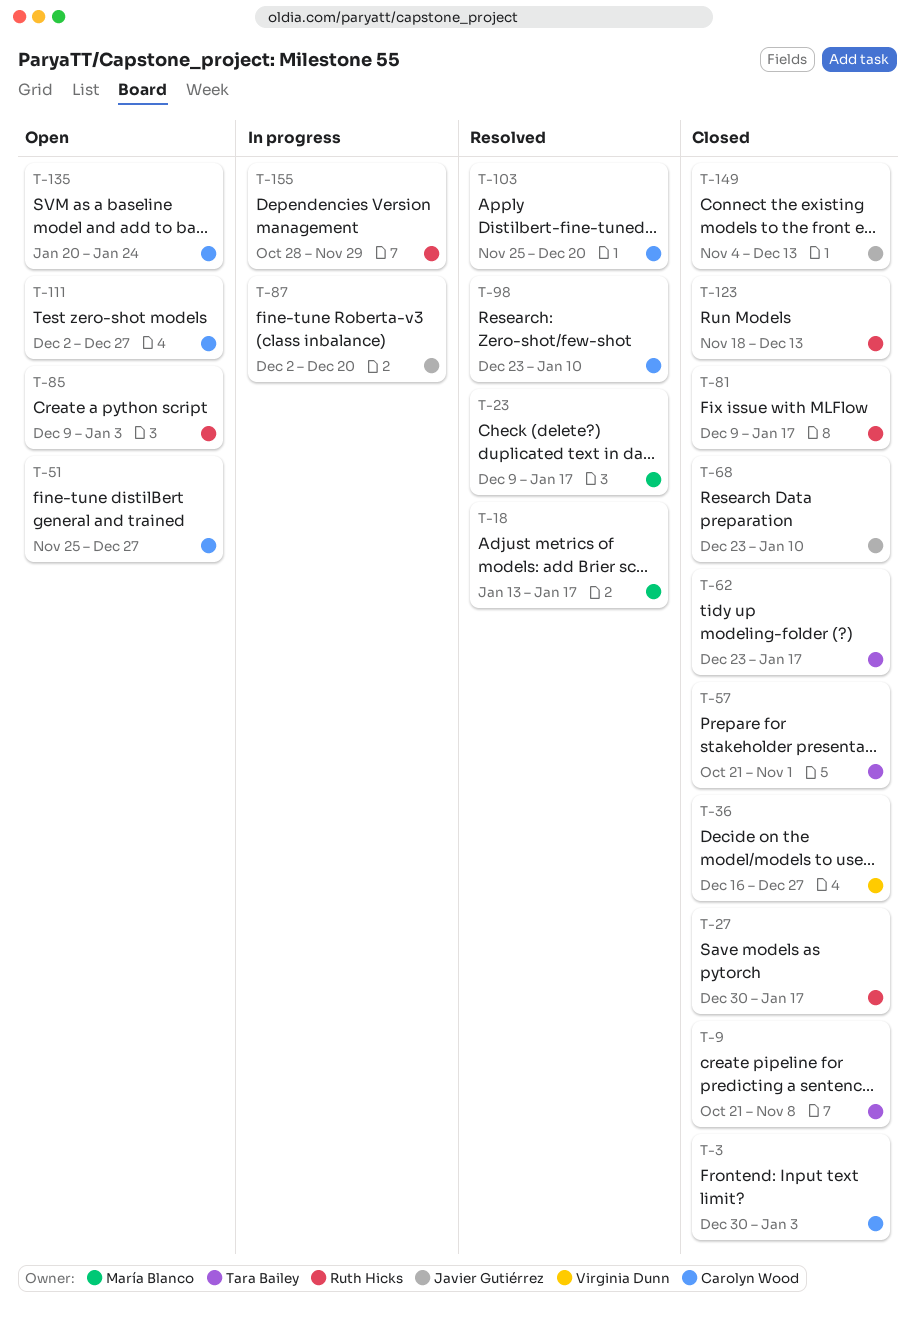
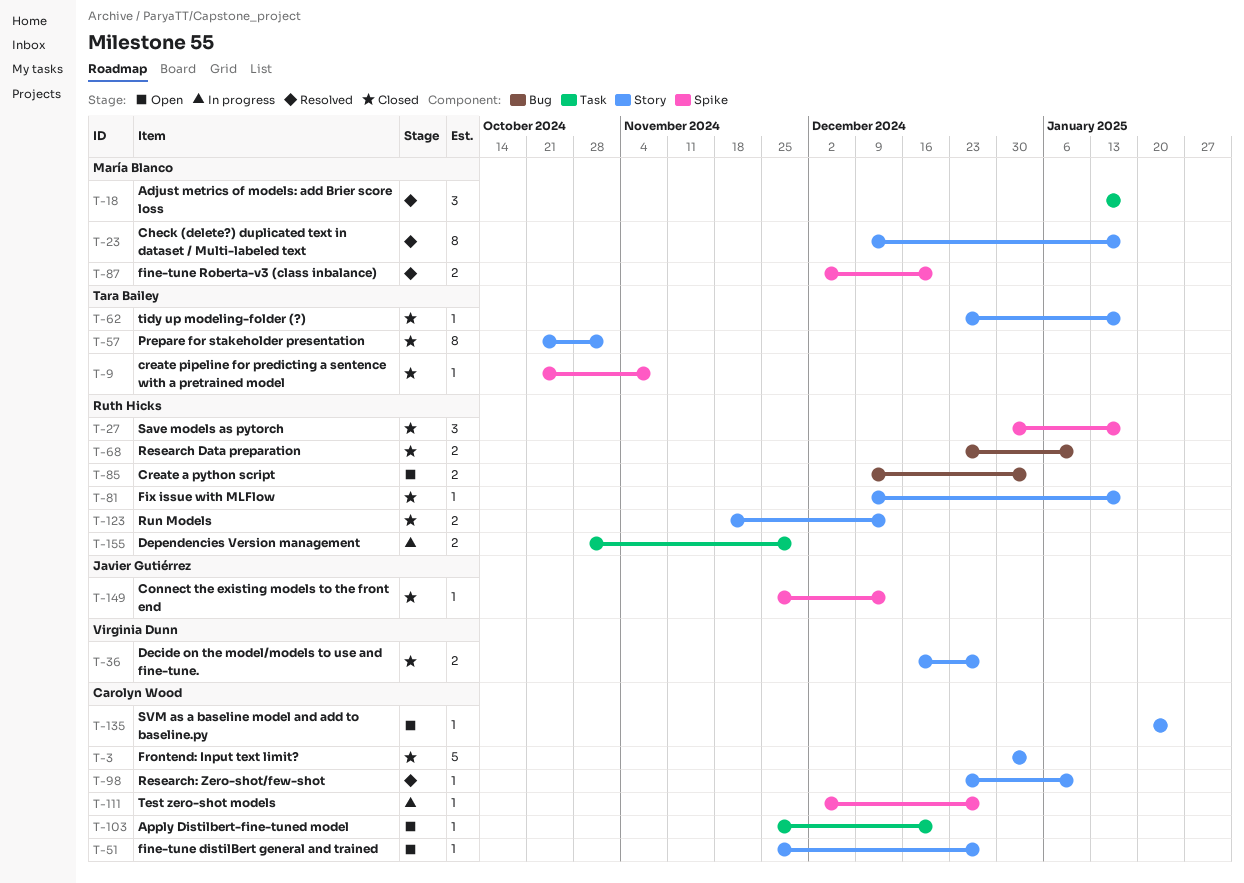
T-68, owner: Javier Gutiérrez -> Ruth Hicks
T-87, status: In progress -> Resolved
T-87, owner: Javier Gutiérrez -> María Blanco
T-103, status: Resolved -> Open
T-111, status: Open -> In progress
T-149, start: Nov 4 -> Nov 25

